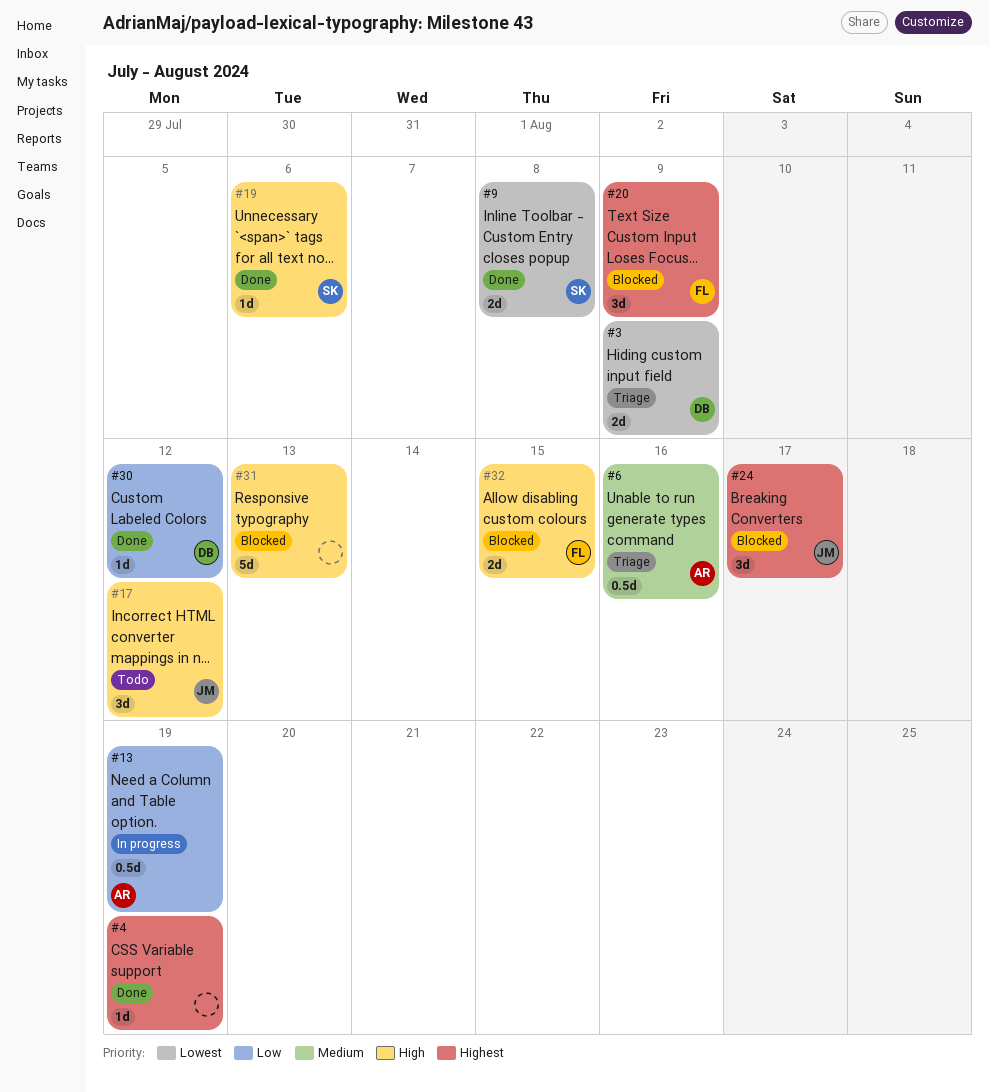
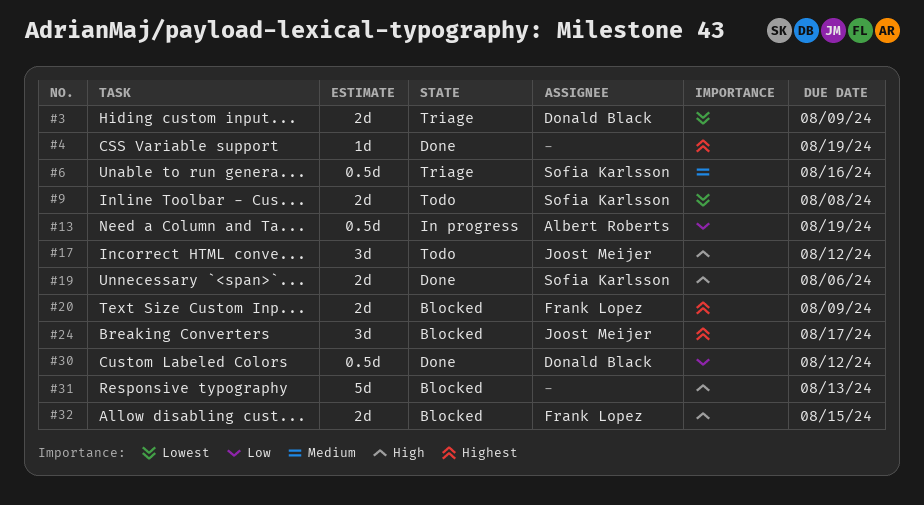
#6, owner: Albert Roberts -> Sofia Karlsson
#9, status: Done -> Todo
#19, estimate: 1d -> 2d
#20, estimate: 3d -> 2d
#30, estimate: 1d -> 0.5d

